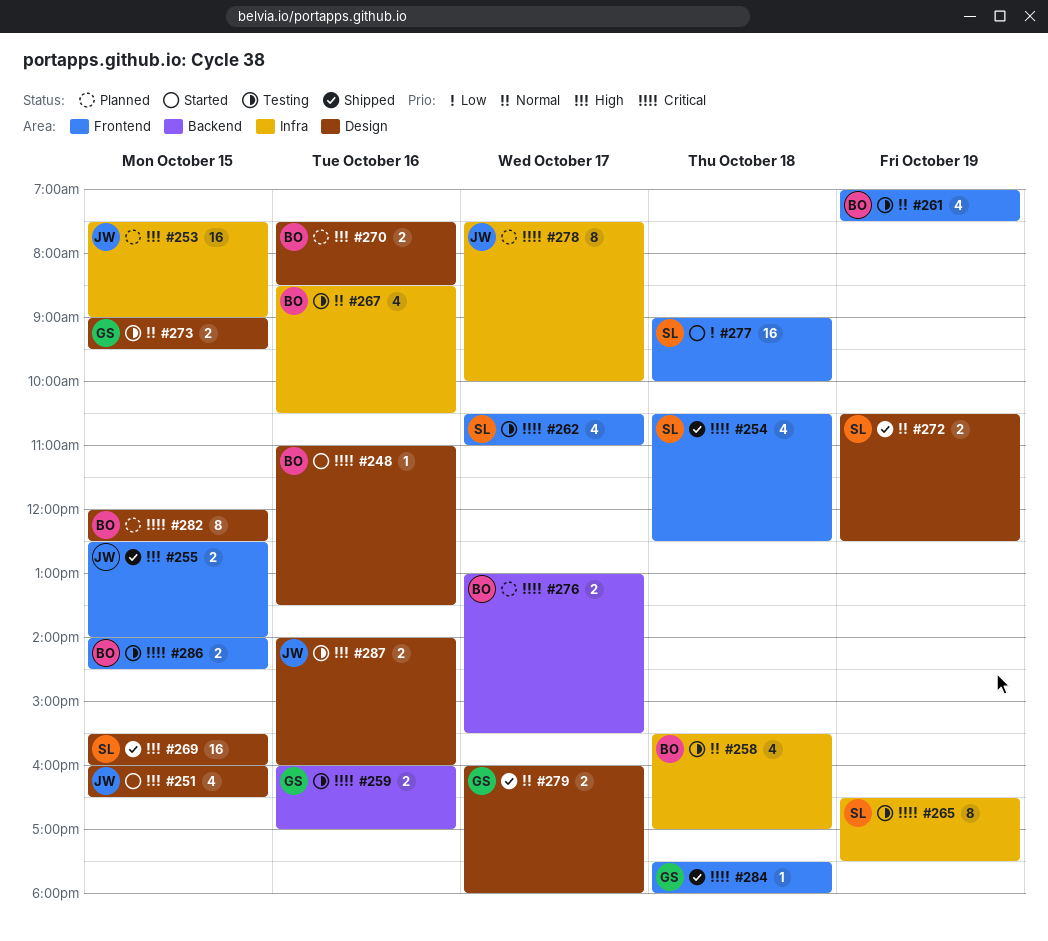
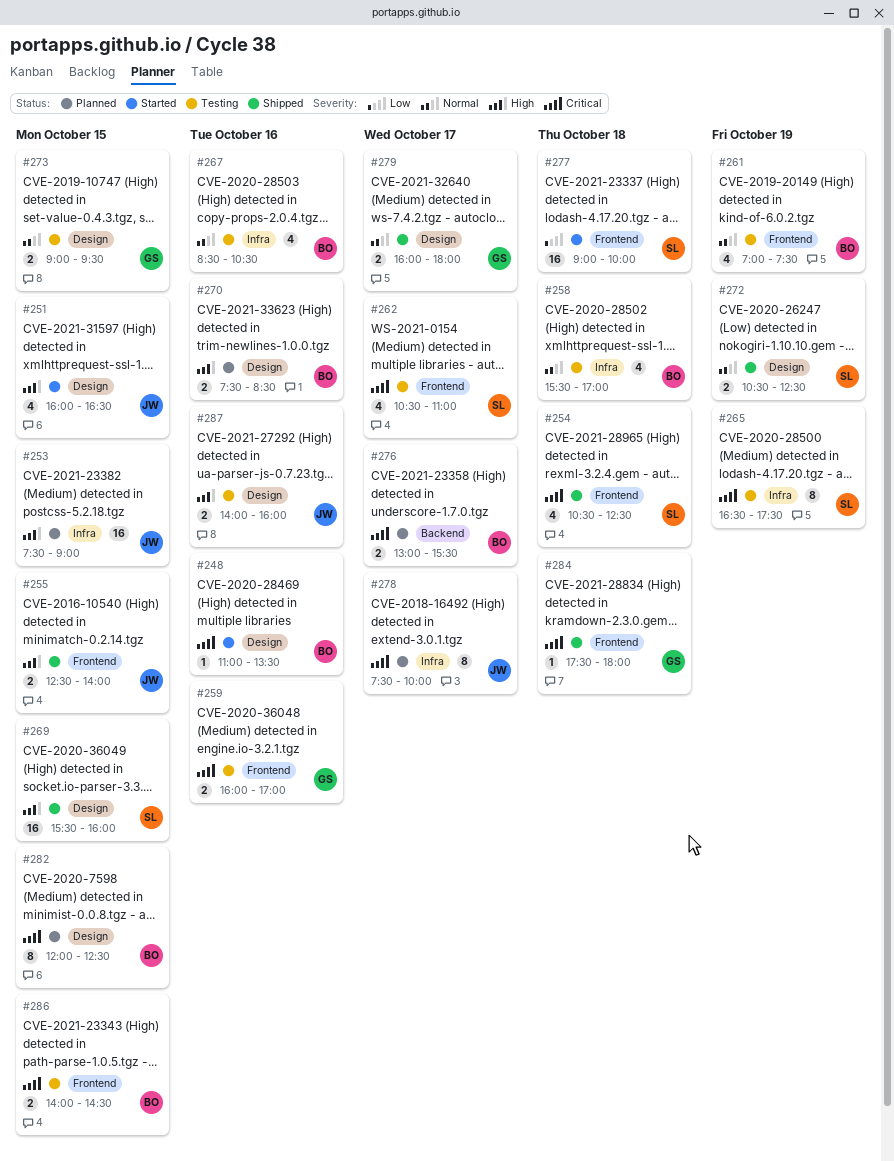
#259, label: Backend -> Frontend

